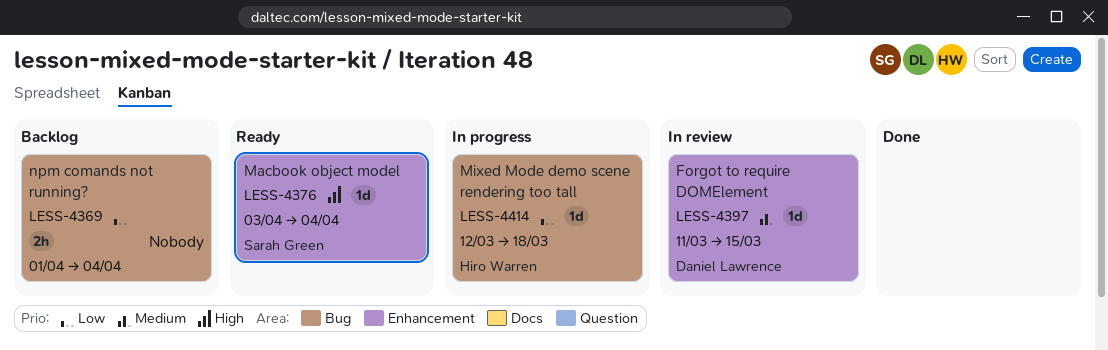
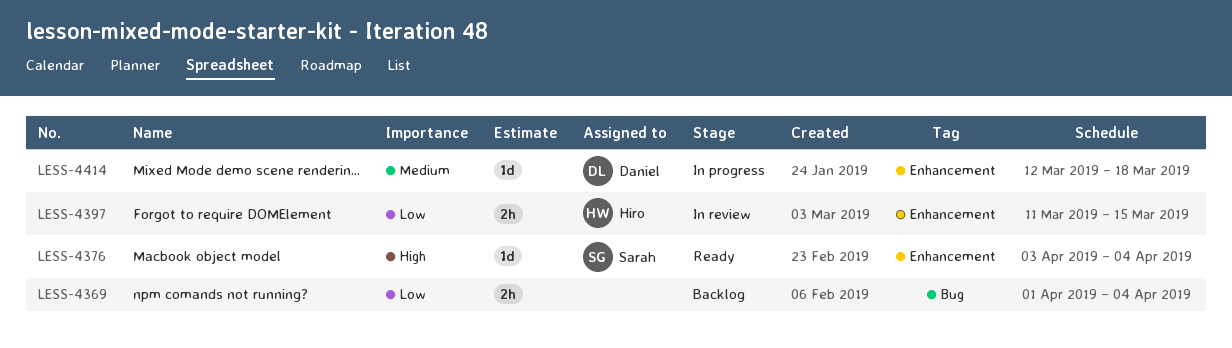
LESS-4397, owner: Daniel Lawrence -> Hiro Warren
LESS-4397, priority: Medium -> Low
LESS-4397, estimate: 1d -> 2h
LESS-4414, owner: Hiro Warren -> Daniel Lawrence
LESS-4414, priority: Low -> Medium
LESS-4414, label: Bug -> Enhancement

